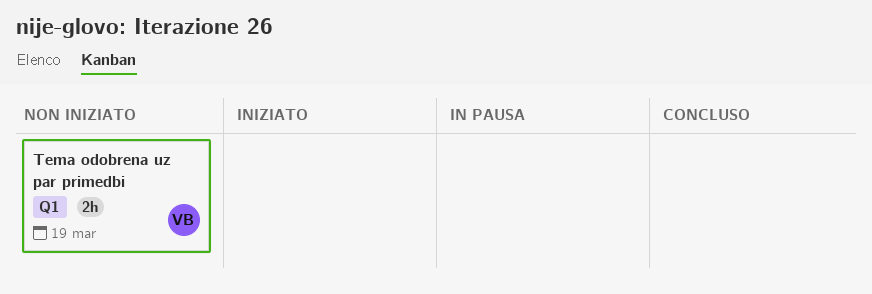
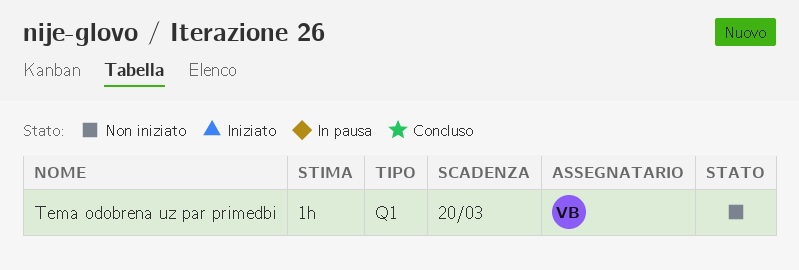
Tema odobrena uz par primedbi, estimate: 2h -> 1h
Tema odobrena uz par primedbi, due: Mar 19 -> Mar 20

